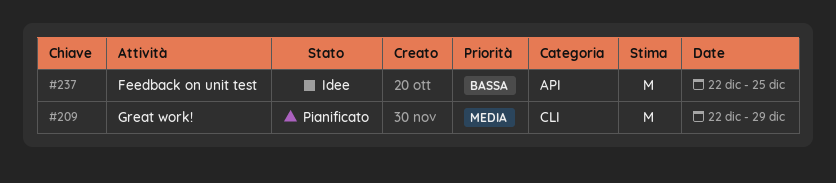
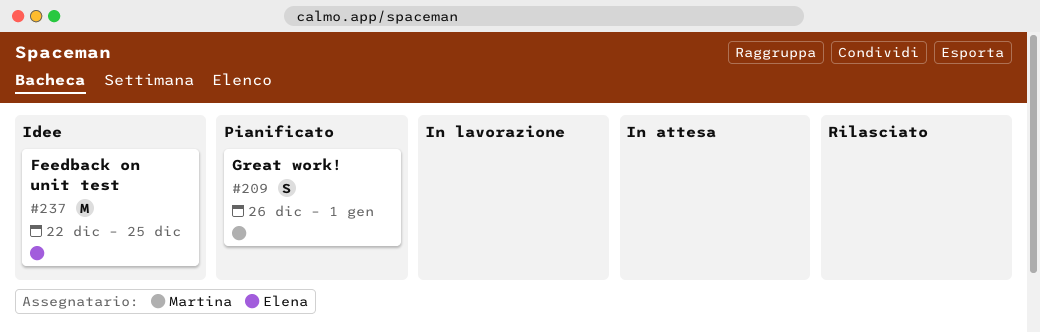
#209, estimate: M -> S
#209, start: Dec 22 -> Dec 26
#209, due: Dec 29 -> Jan 1

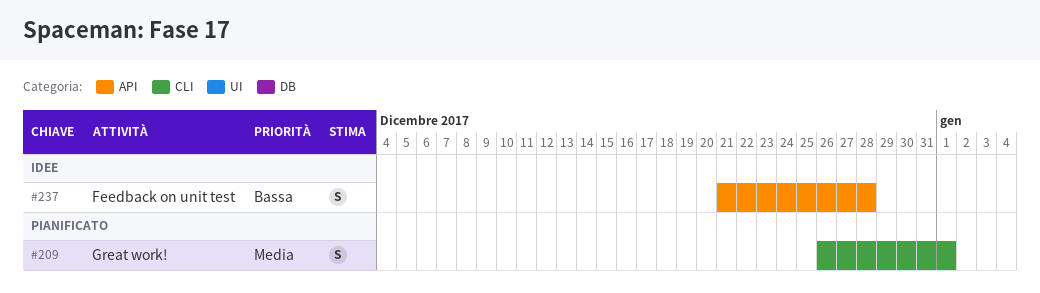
#237, estimate: M -> S
#237, start: Dec 22 -> Dec 21
#237, due: Dec 25 -> Dec 28

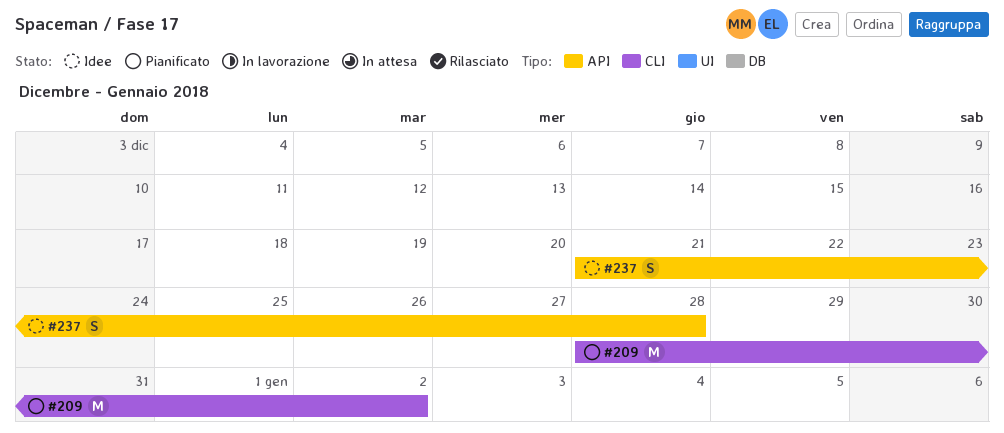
#209, estimate: S -> M
#209, start: Dec 26 -> Dec 28
#209, due: Jan 1 -> Jan 2

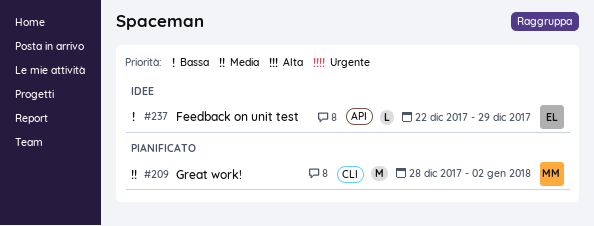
#237, estimate: S -> L
#237, start: Dec 21 -> Dec 22
#237, due: Dec 28 -> Dec 29

